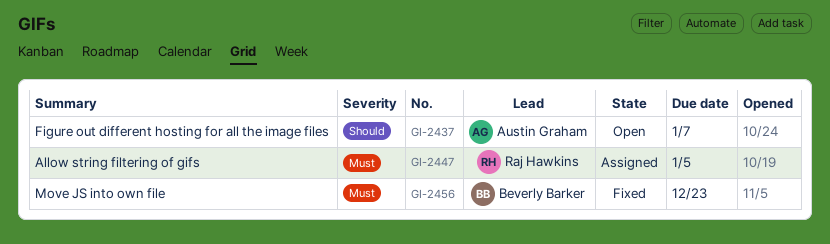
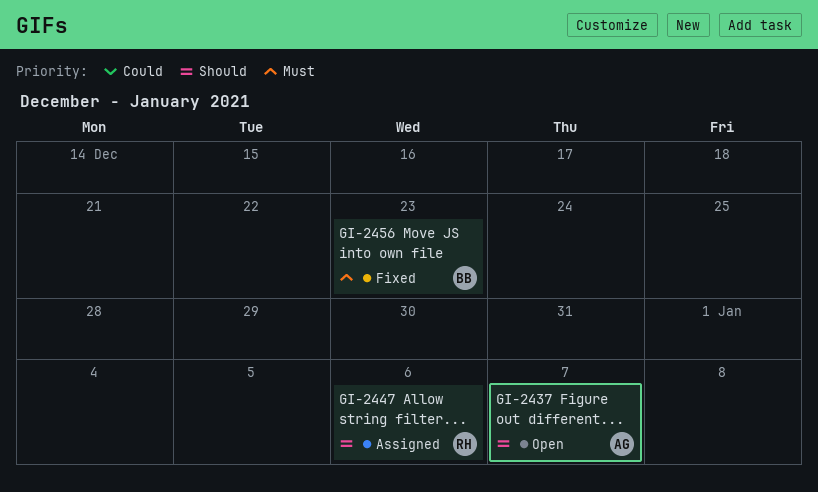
GI-2447, priority: Must -> Should
GI-2447, due: Jan 5 -> Jan 6

